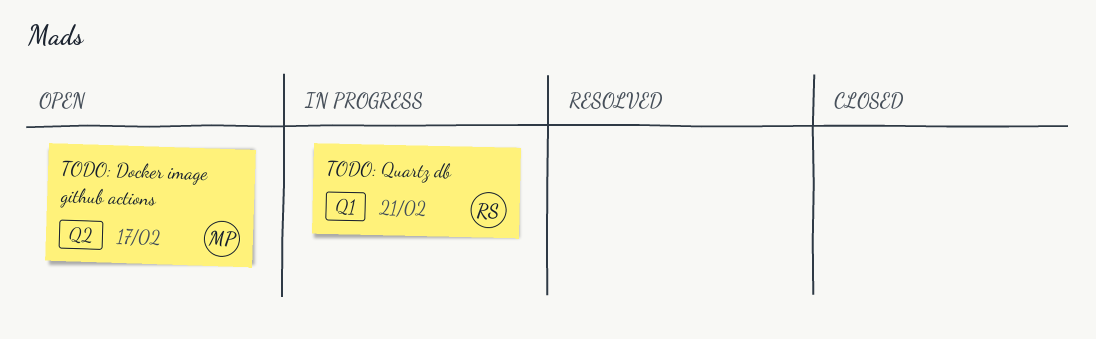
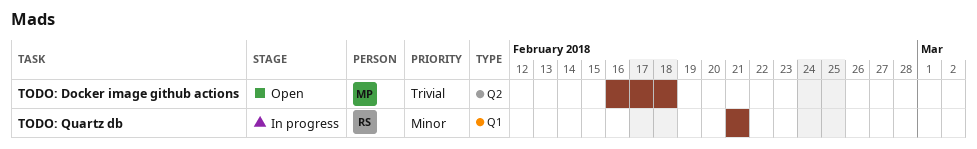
TODO: Docker image github actions, due: Feb 17 -> Feb 18

